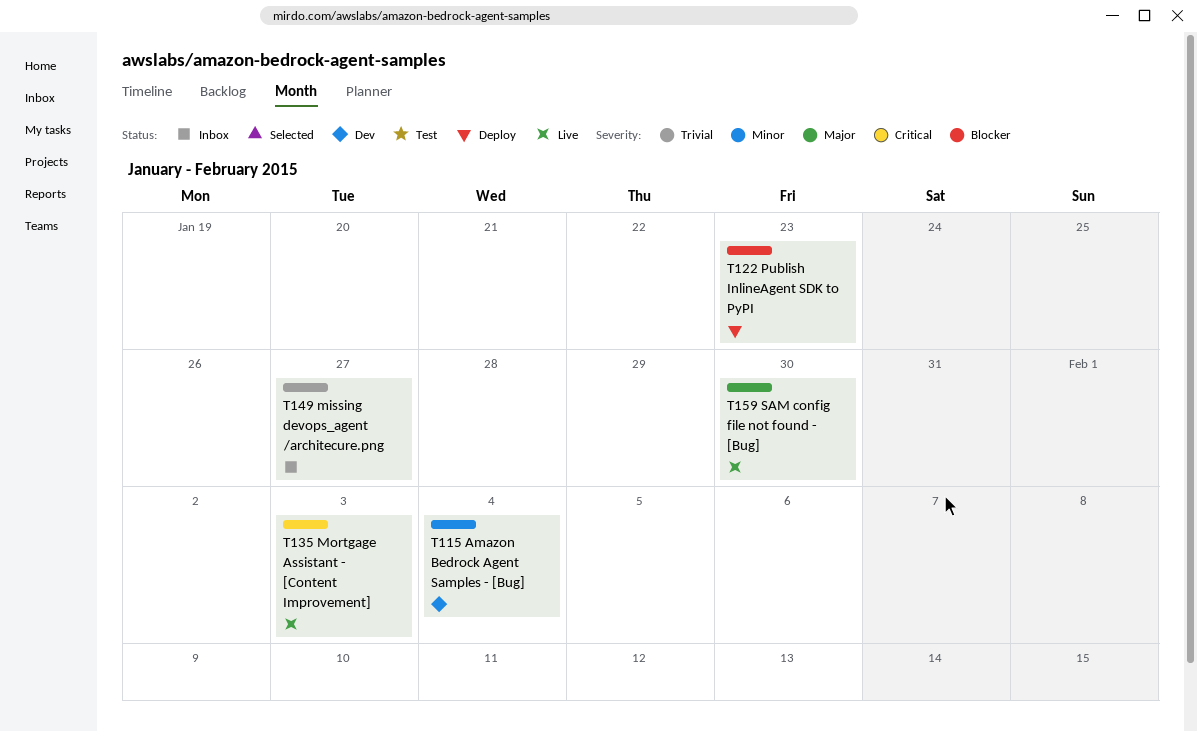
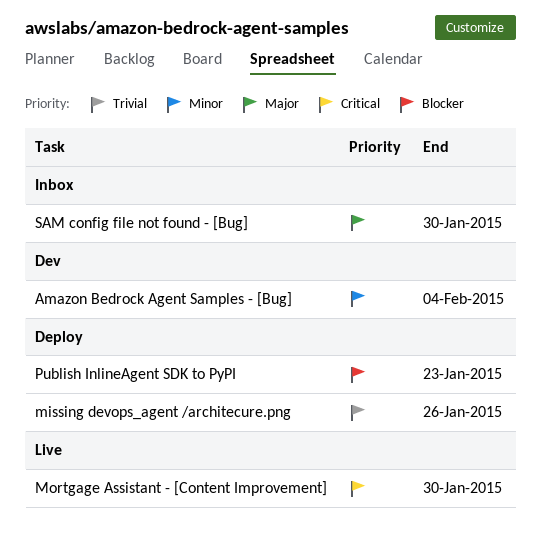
missing devops_agent /architecure.png, status: Inbox -> Deploy
missing devops_agent /architecure.png, due: Jan 27 -> Jan 26
Mortgage Assistant - [Content Improvement], due: Feb 3 -> Jan 30
SAM config file not found - [Bug], status: Live -> Inbox

